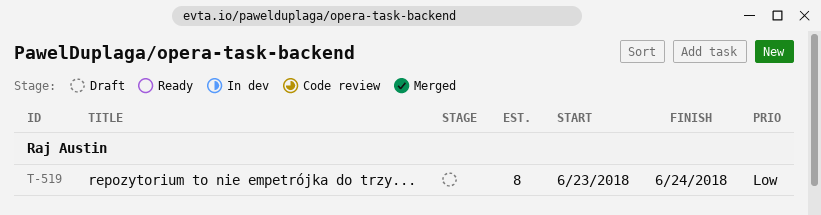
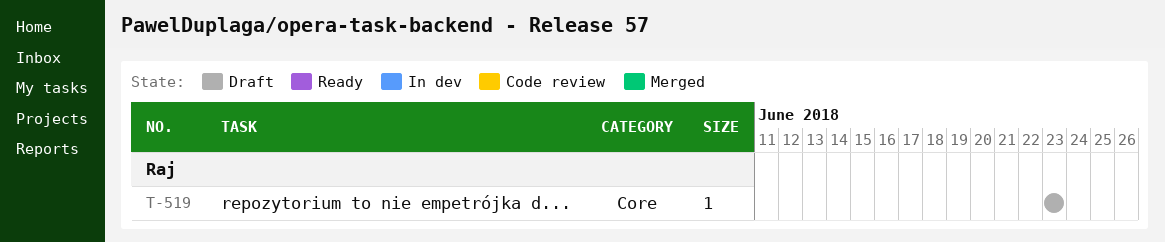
T-519, estimate: 8 -> 1
T-519, due: Jun 24 -> Jun 23

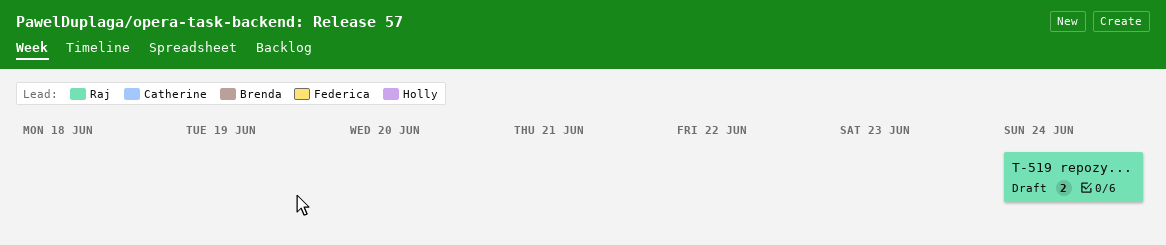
T-519, estimate: 1 -> 2
T-519, due: Jun 23 -> Jun 24

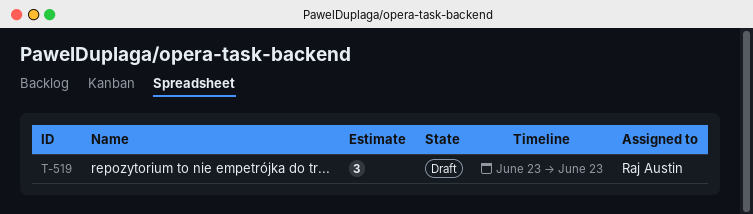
T-519, estimate: 2 -> 3
T-519, due: Jun 24 -> Jun 23

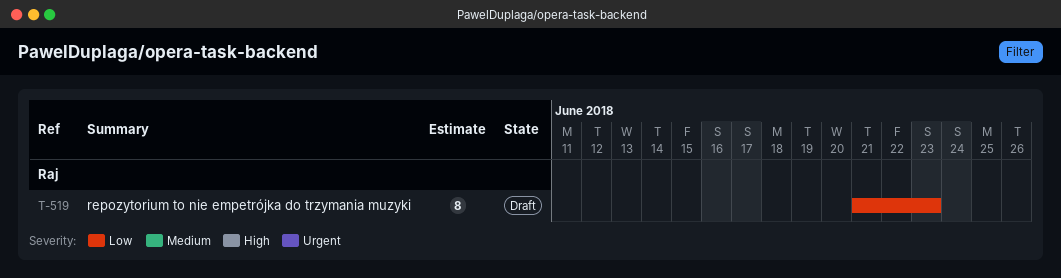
T-519, estimate: 3 -> 8
T-519, start: Jun 23 -> Jun 21

